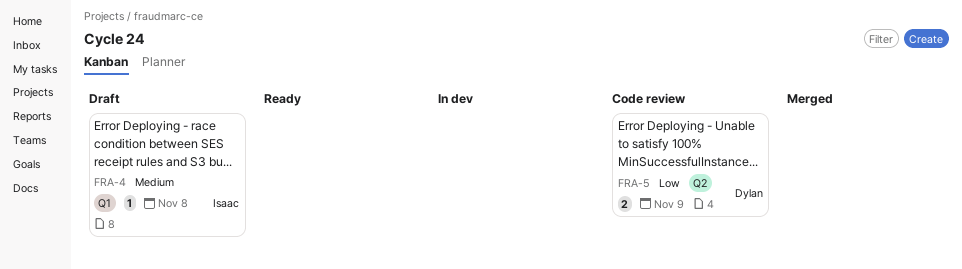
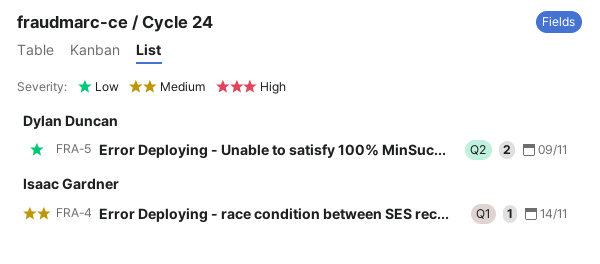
FRA-4, due: Nov 8 -> Nov 14

